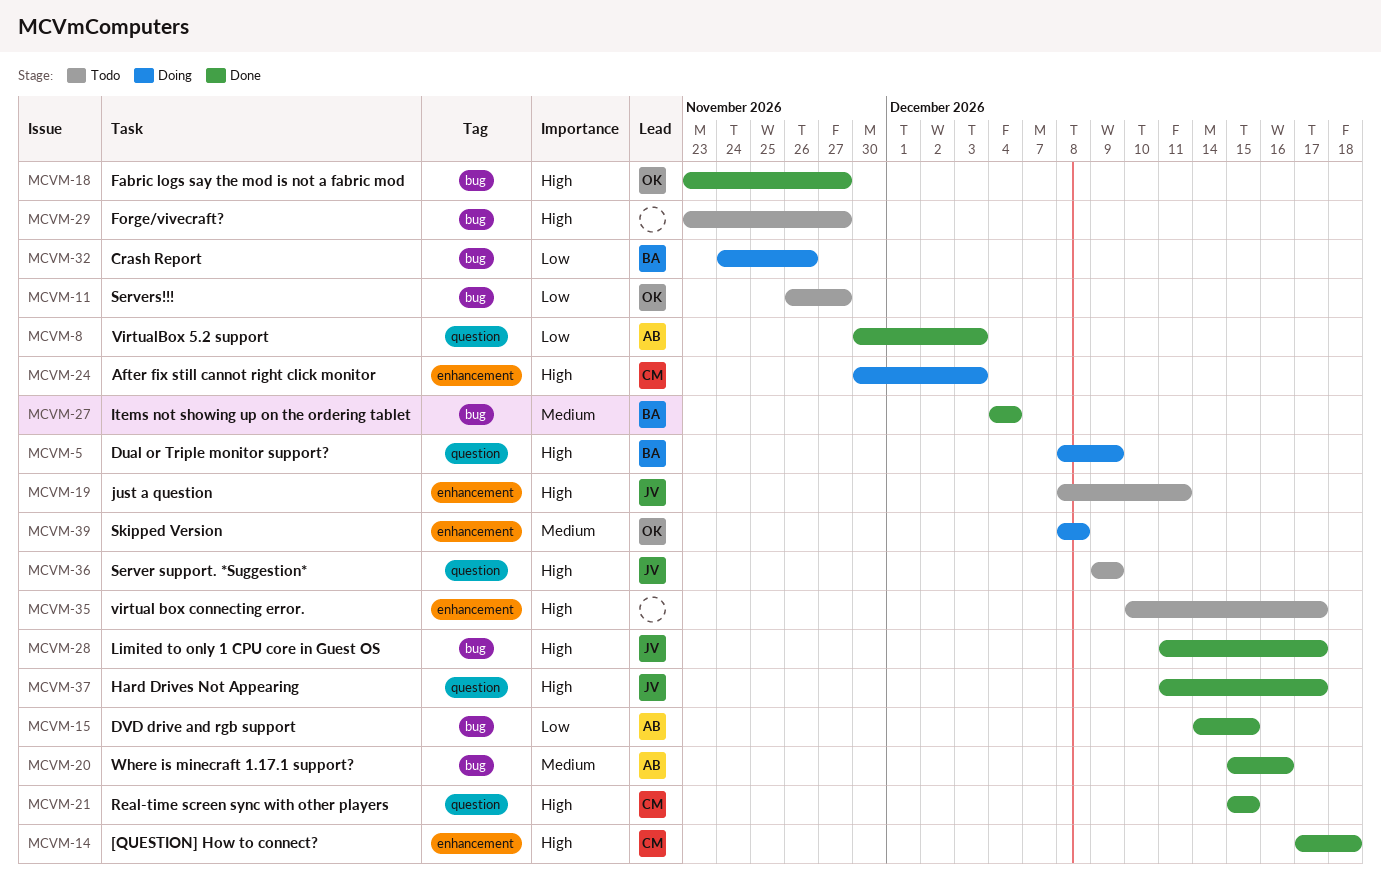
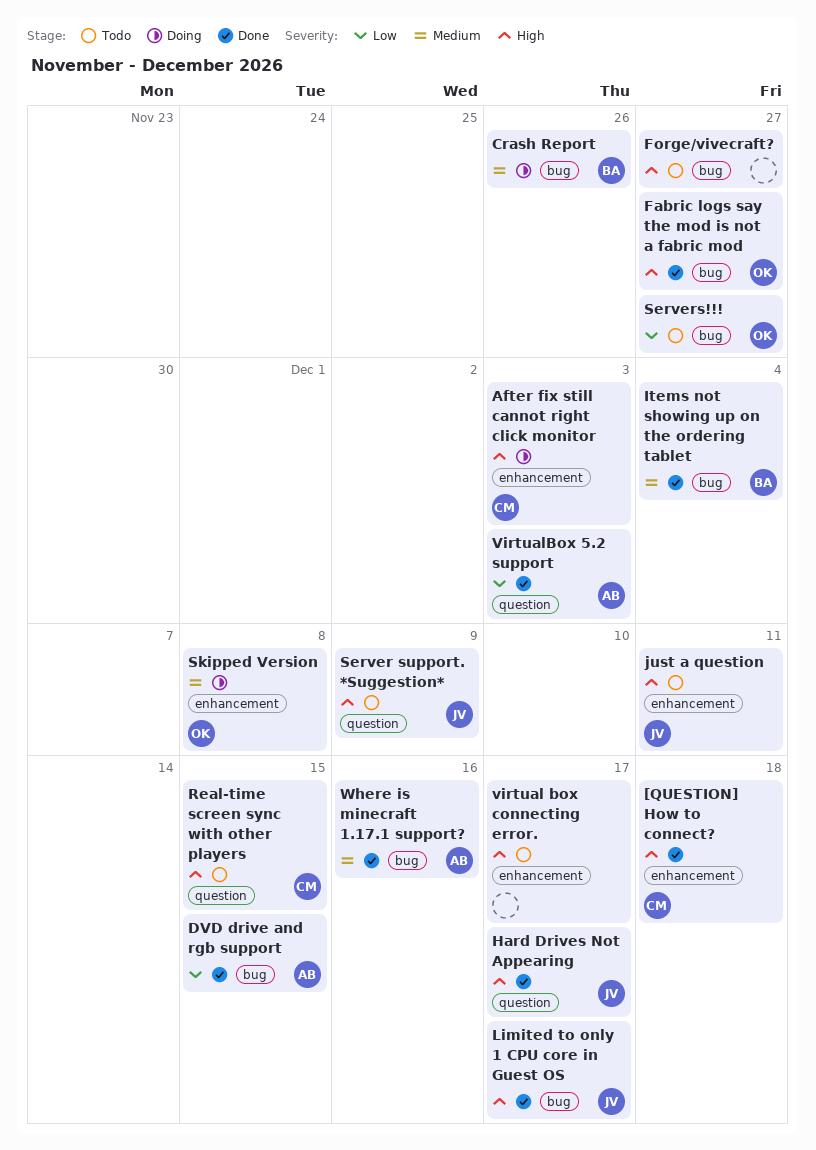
Crash Report, priority: Low -> Medium
Dual or Triple monitor support?: present -> none
Real-time screen sync with other players, status: Done -> Todo

